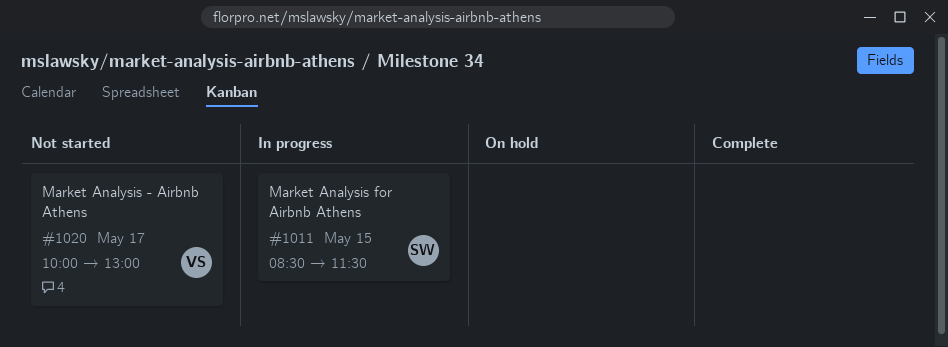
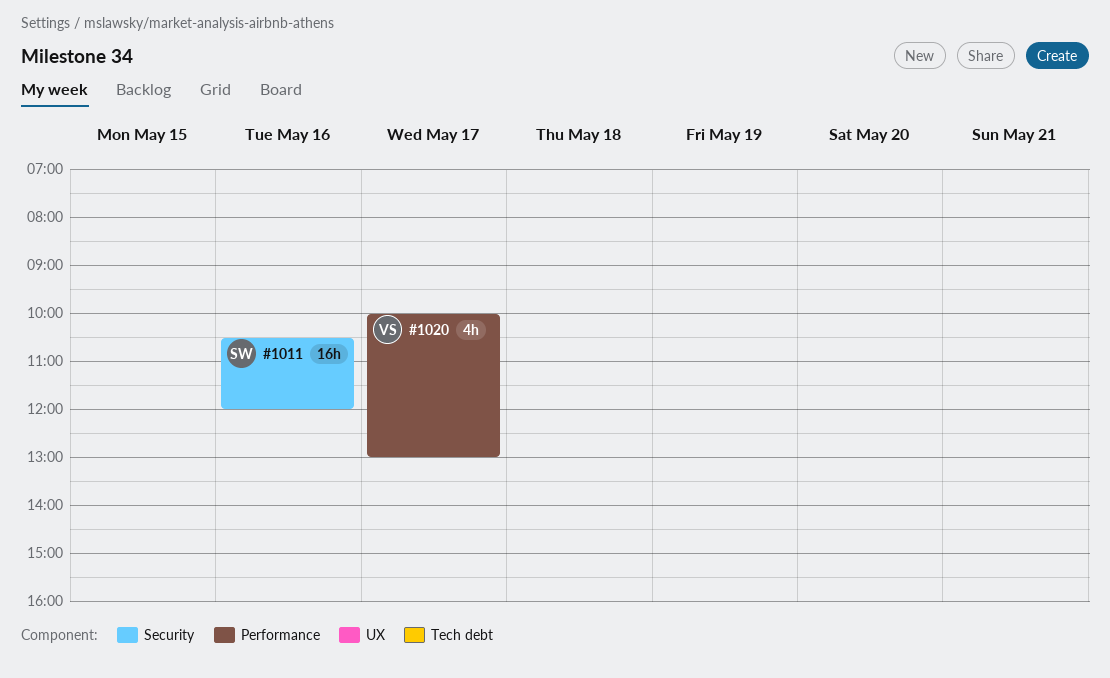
#1011, day: May 15 -> May 16
#1011, begins: 08:30 -> 10:30
#1011, ends: 11:30 -> 12:00

